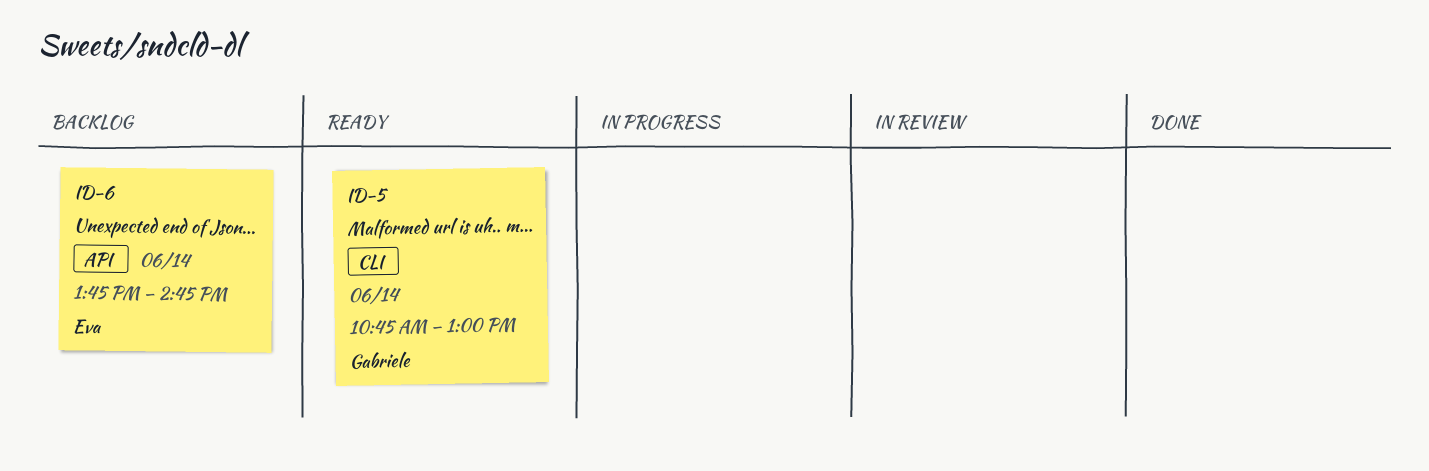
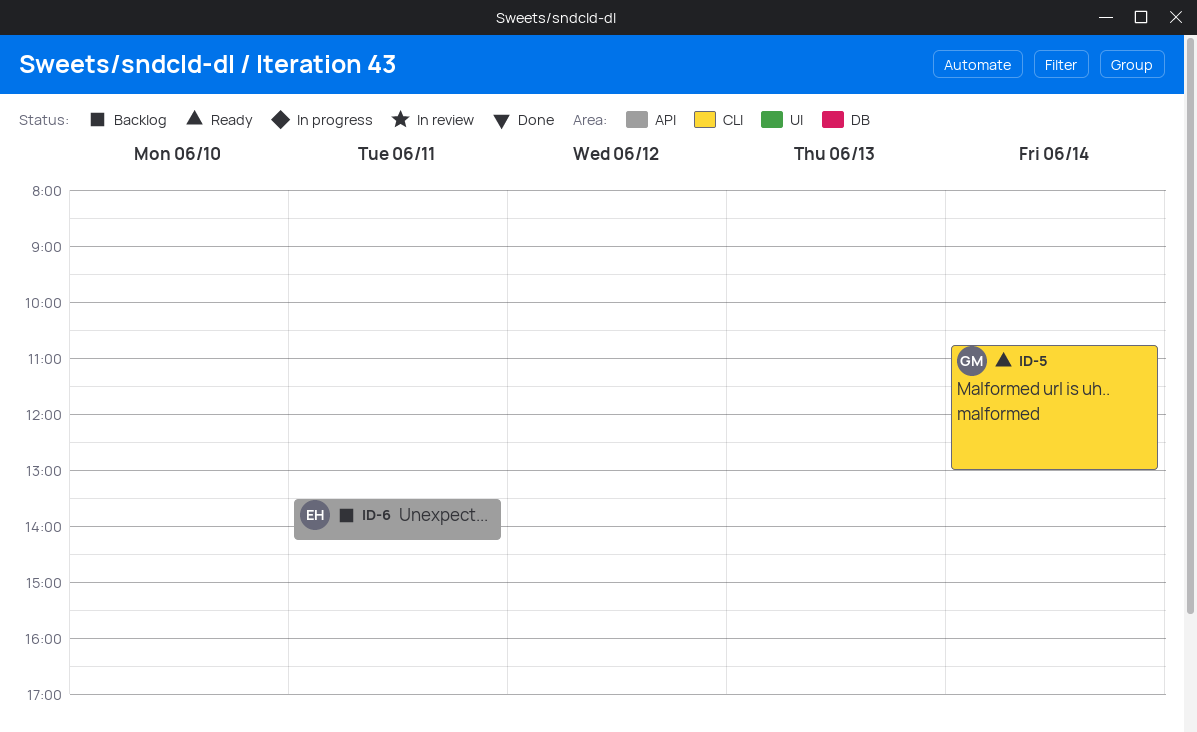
ID-6, day: Jun 14 -> Jun 11
ID-6, begins: 13:45 -> 13:30
ID-6, ends: 14:45 -> 14:15

